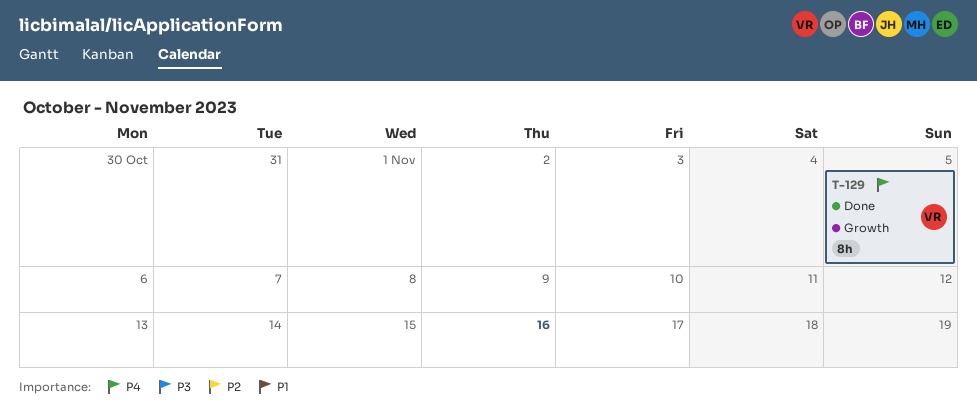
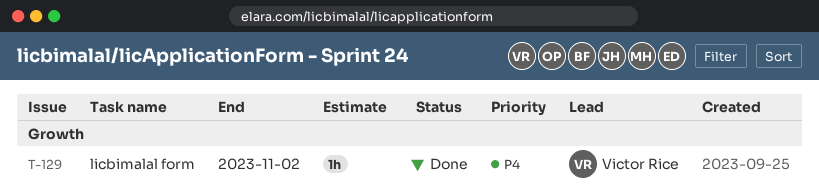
T-129, estimate: 8h -> 1h
T-129, due: Nov 5 -> Nov 2

